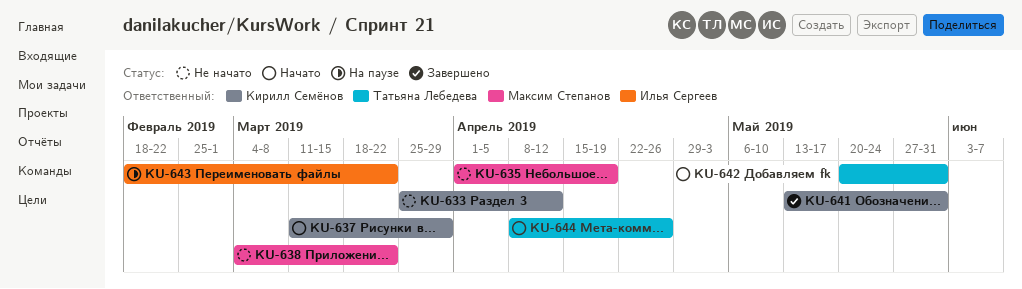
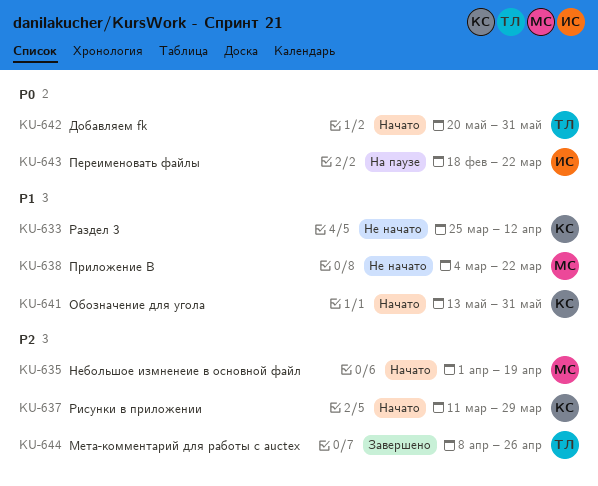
KU-635, status: Не начато -> Начато
KU-641, status: Завершено -> Начато
KU-644, status: Начато -> Завершено

